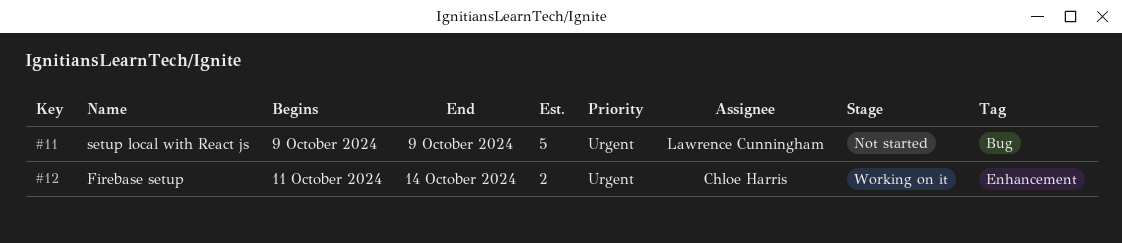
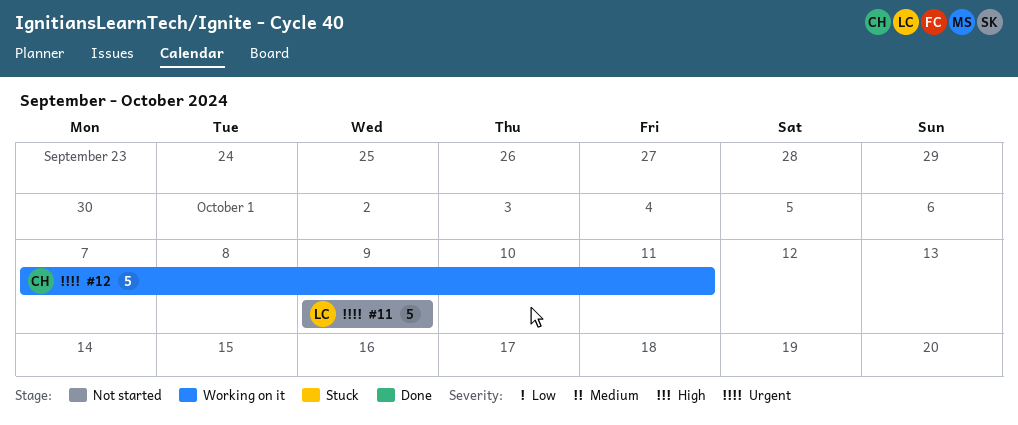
#12, estimate: 2 -> 5
#12, start: Oct 11 -> Oct 7
#12, due: Oct 14 -> Oct 11

